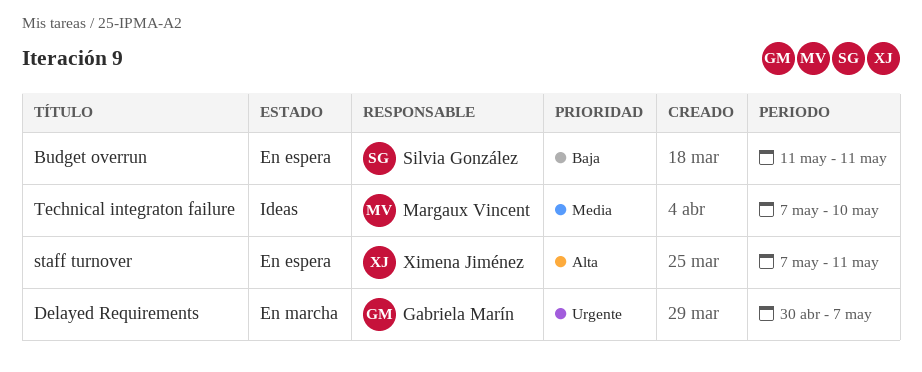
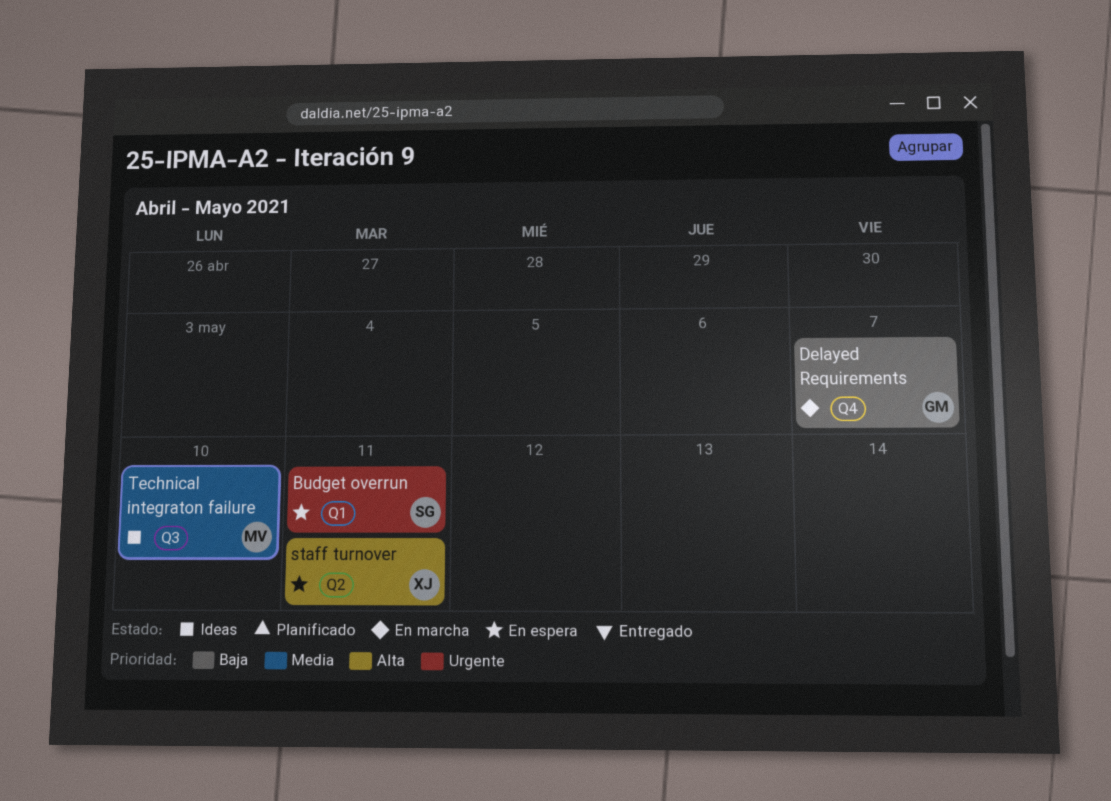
Budget overrun, priority: Baja -> Urgente
Delayed Requirements, priority: Urgente -> Baja

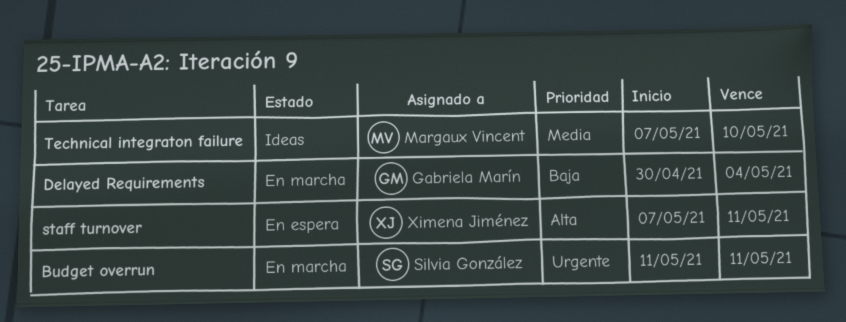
Budget overrun, status: En espera -> En marcha
Delayed Requirements, due: May 7 -> May 4

